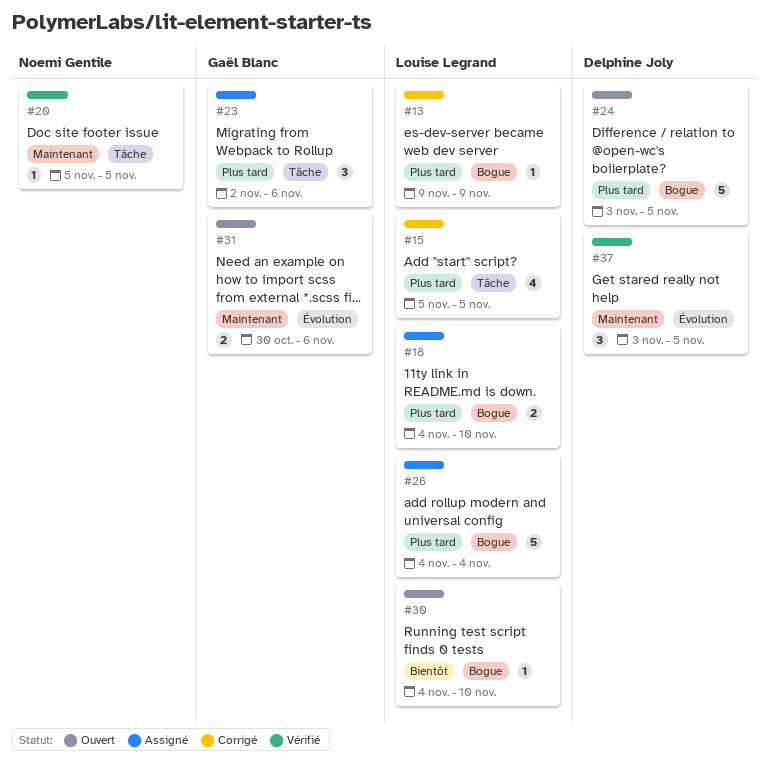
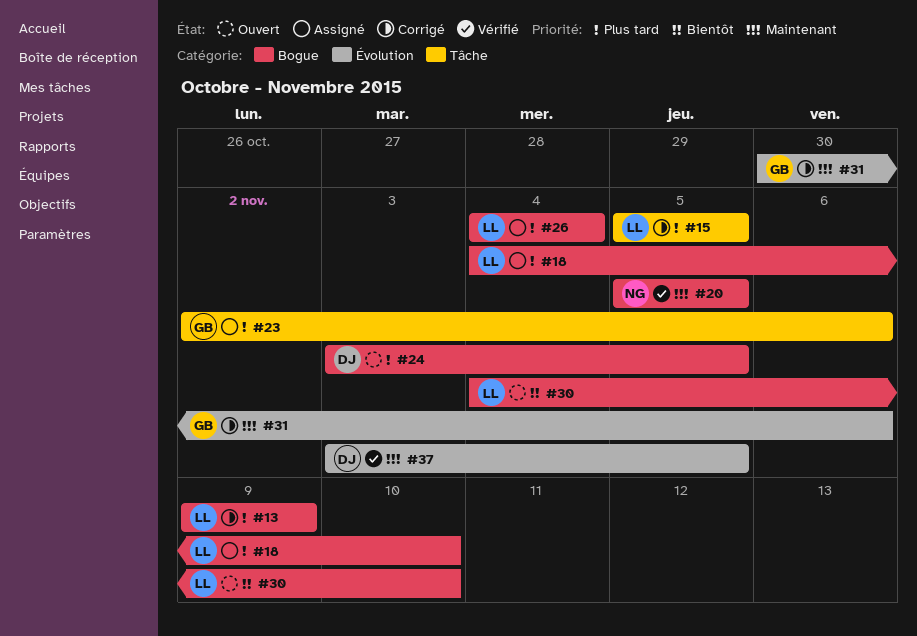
#20, label: Tâche -> Bogue
#31, status: Ouvert -> Corrigé

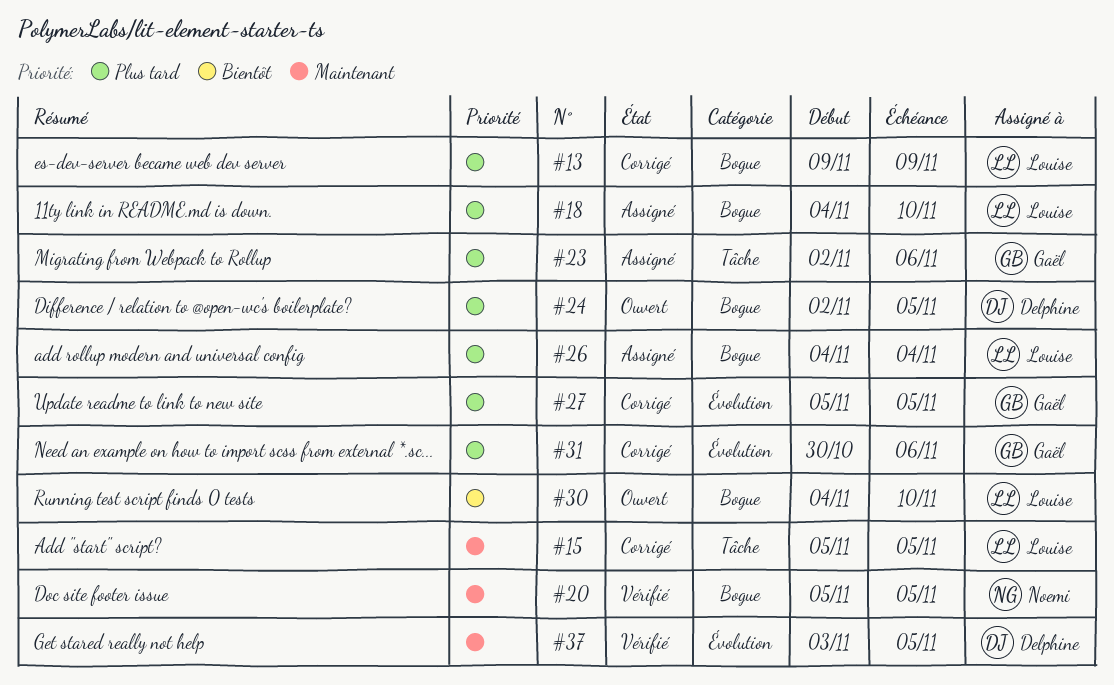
#15, priority: Plus tard -> Maintenant
#24, start: Nov 3 -> Nov 2
#27: none -> present
#31, priority: Maintenant -> Plus tard

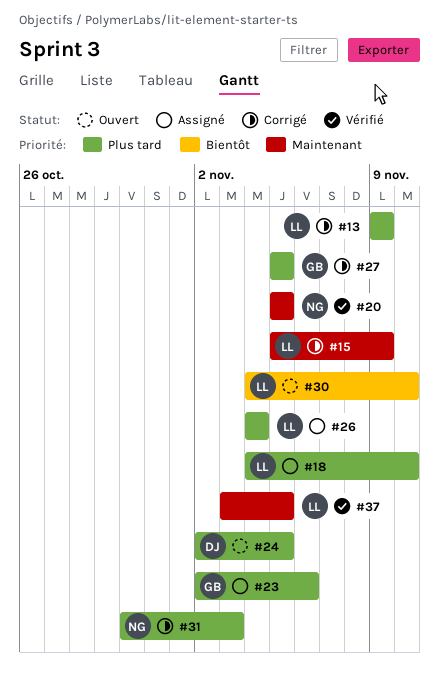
#15, due: Nov 5 -> Nov 9
#31, owner: Gaël -> Noemi
#31, due: Nov 6 -> Nov 3
#37, owner: Delphine -> Louise

